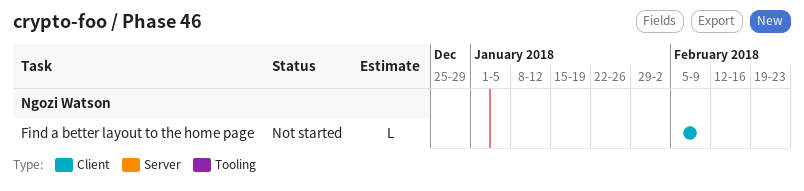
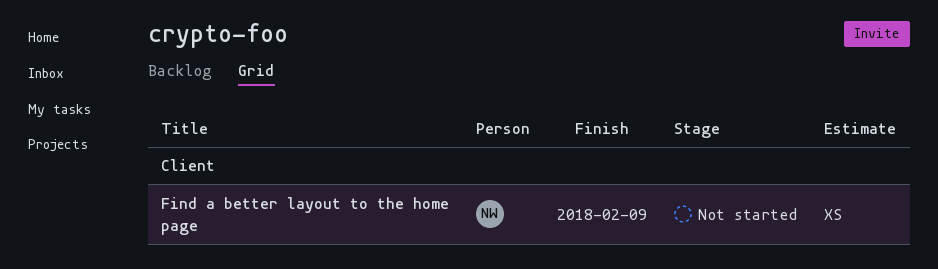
Find a better layout to the home page, estimate: L -> XS

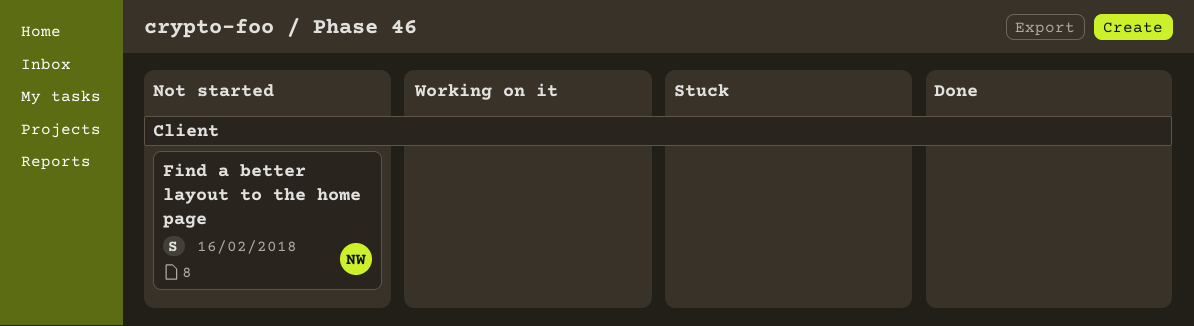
Find a better layout to the home page, estimate: XS -> S
Find a better layout to the home page, due: Feb 9 -> Feb 16

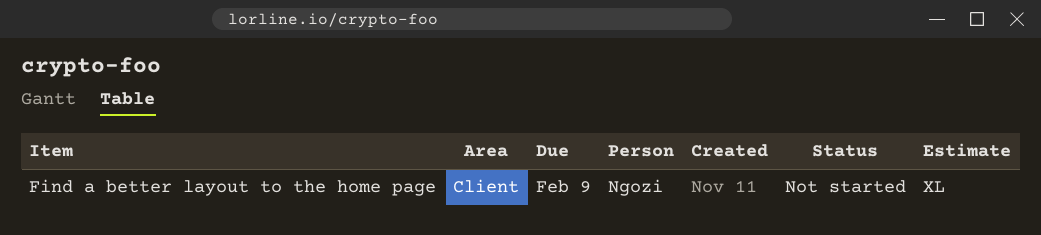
Find a better layout to the home page, estimate: S -> XL
Find a better layout to the home page, due: Feb 16 -> Feb 9

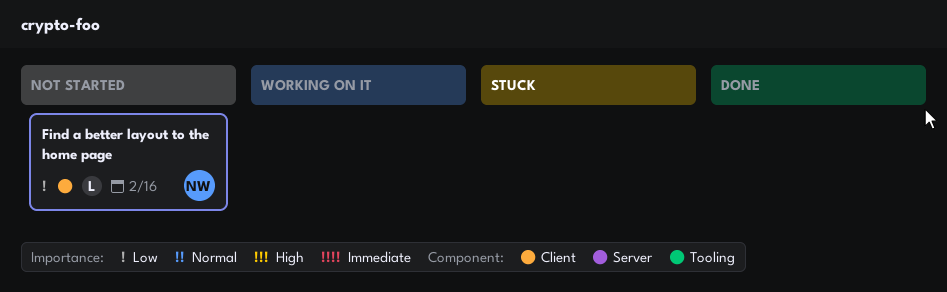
Find a better layout to the home page, estimate: XL -> L
Find a better layout to the home page, due: Feb 9 -> Feb 16

